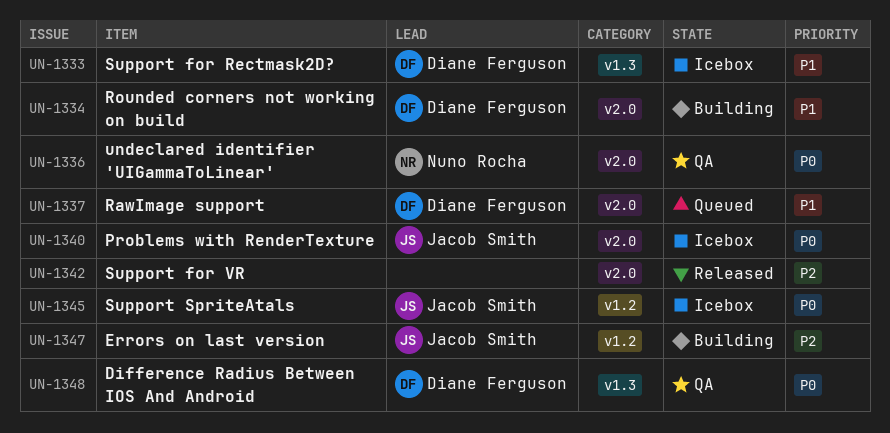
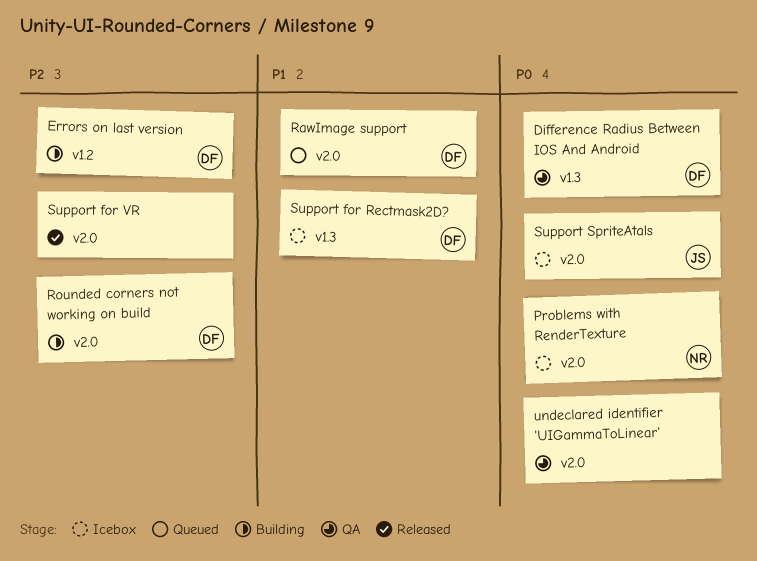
Errors on last version, owner: Jacob Smith -> Diane Ferguson
Problems with RenderTexture, owner: Jacob Smith -> Nuno Rocha
Rounded corners not working on build, priority: P1 -> P2
Support SpriteAtals, label: v1.2 -> v2.0
undeclared identifier 'UIGammaToLinear', owner: Nuno Rocha -> none

